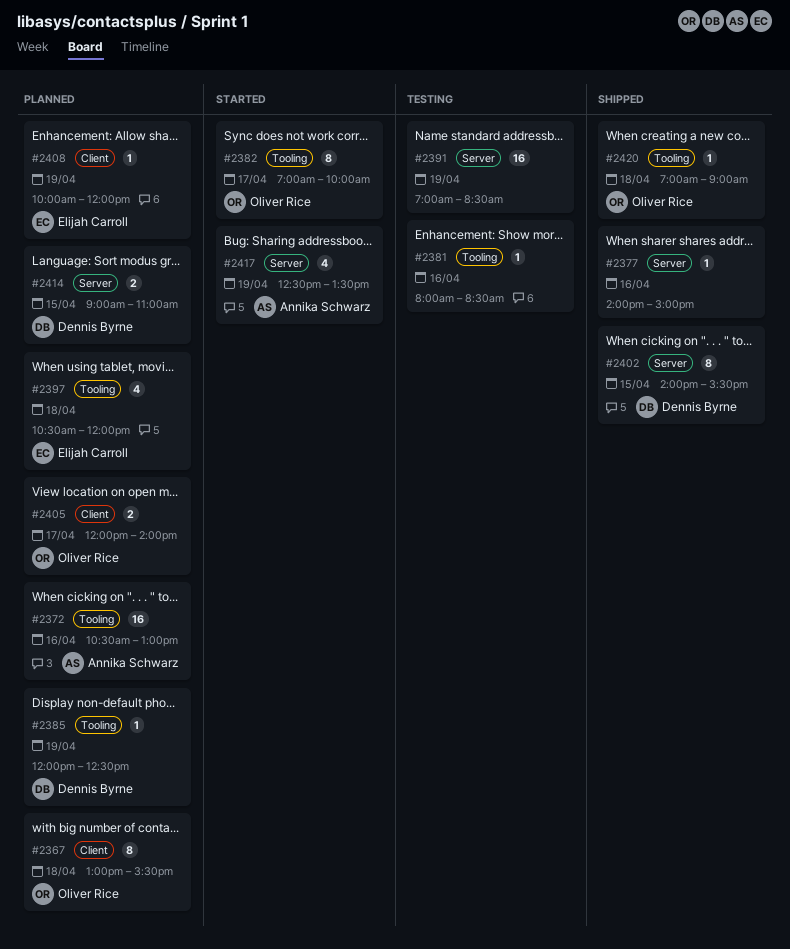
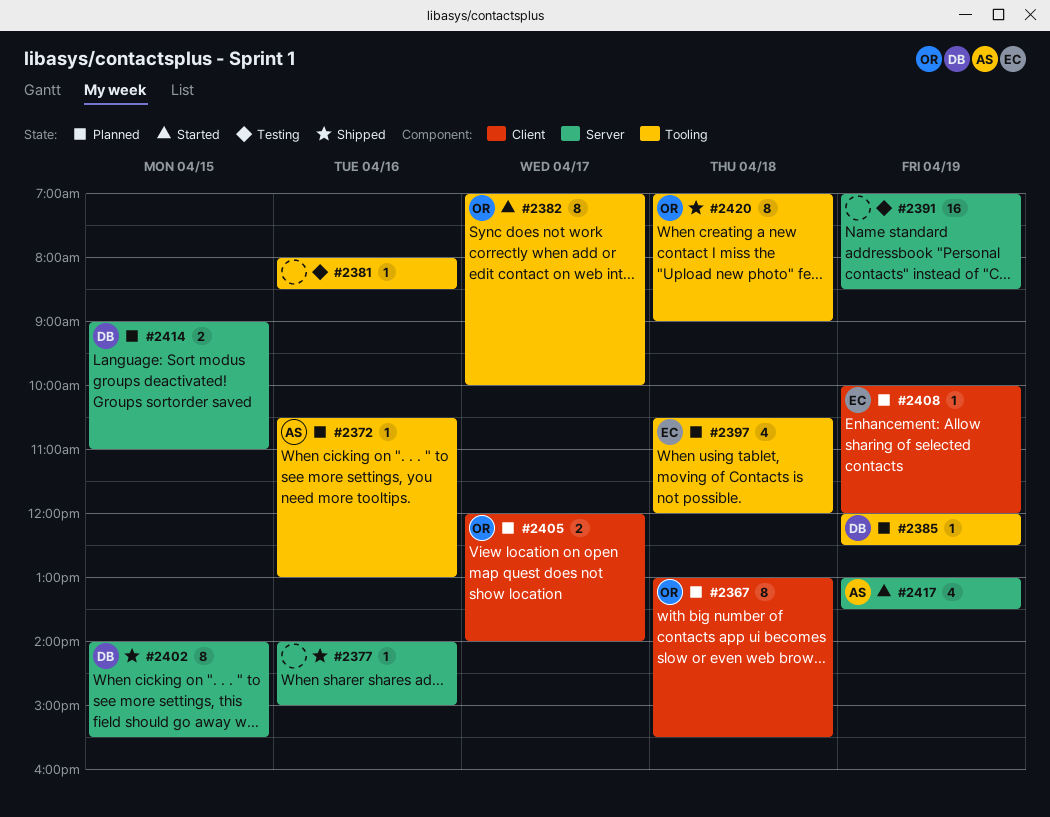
#2372, estimate: 16 -> 1
#2417, begins: 12:30 -> 13:00
#2420, estimate: 1 -> 8

